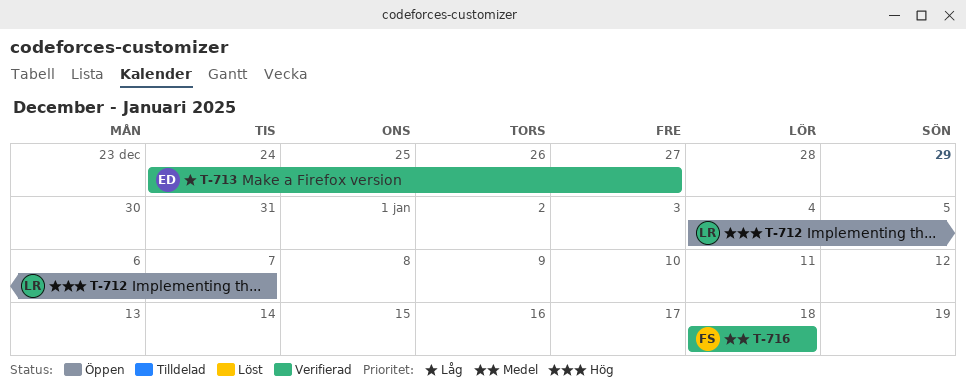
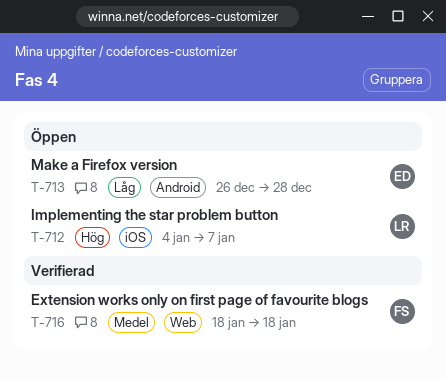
T-713, status: Verifierad -> Öppen
T-713, start: Dec 24 -> Dec 26
T-713, due: Dec 27 -> Dec 28

